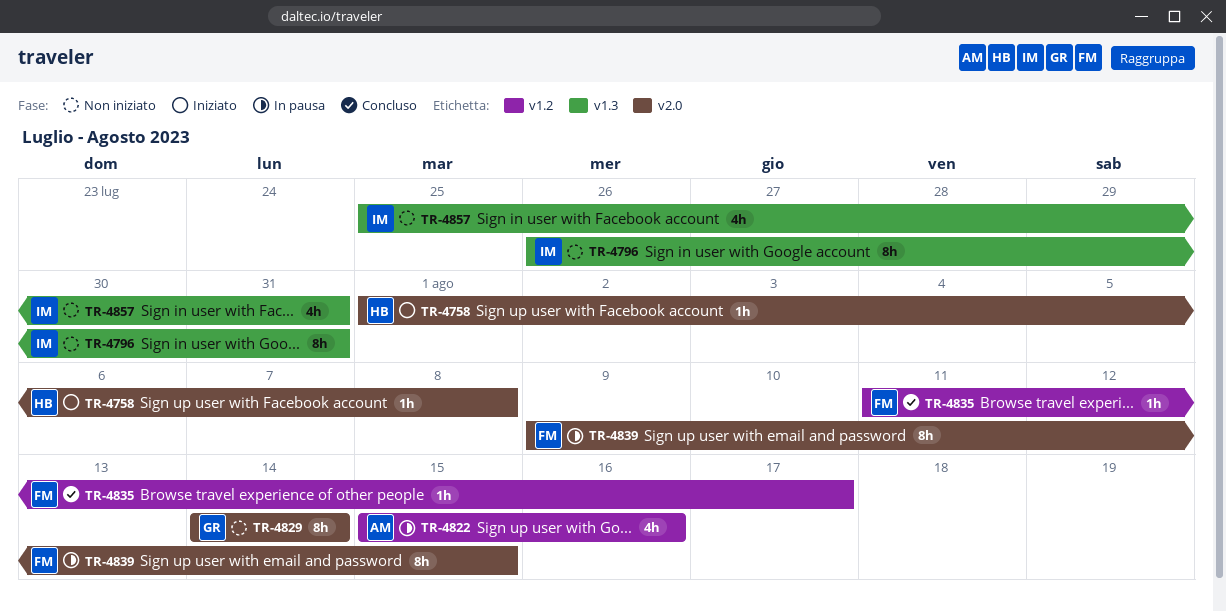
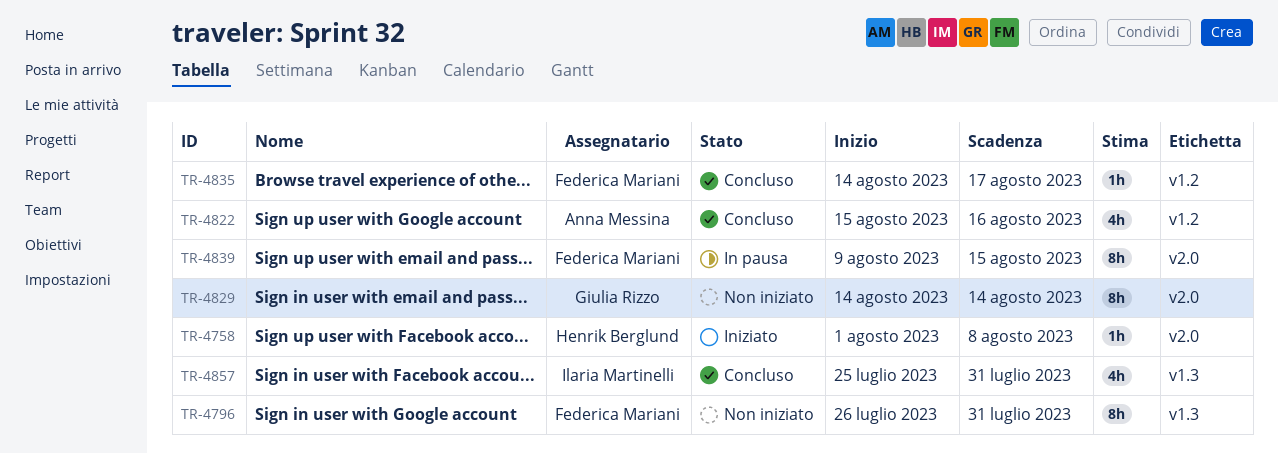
TR-4796, owner: Ilaria Martinelli -> Federica Mariani
TR-4822, status: In pausa -> Concluso
TR-4835, start: Aug 11 -> Aug 14
TR-4857, status: Non iniziato -> Concluso

